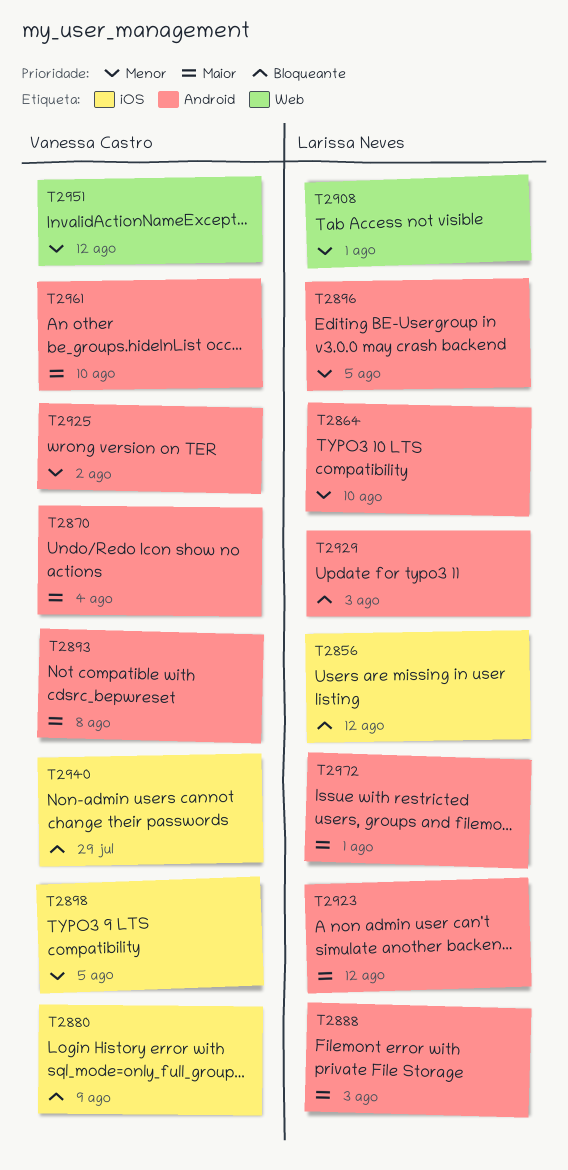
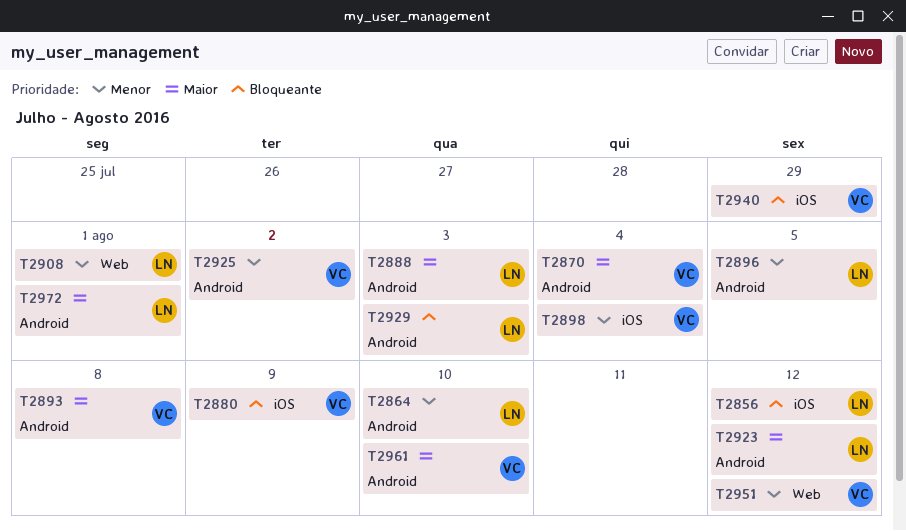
T2898, due: Aug 5 -> Aug 4

